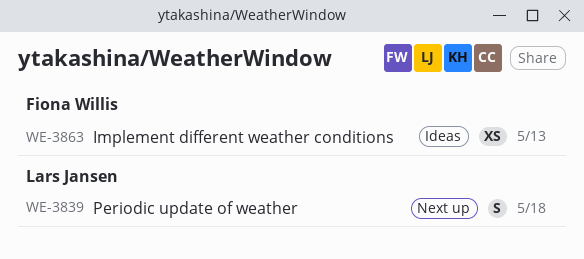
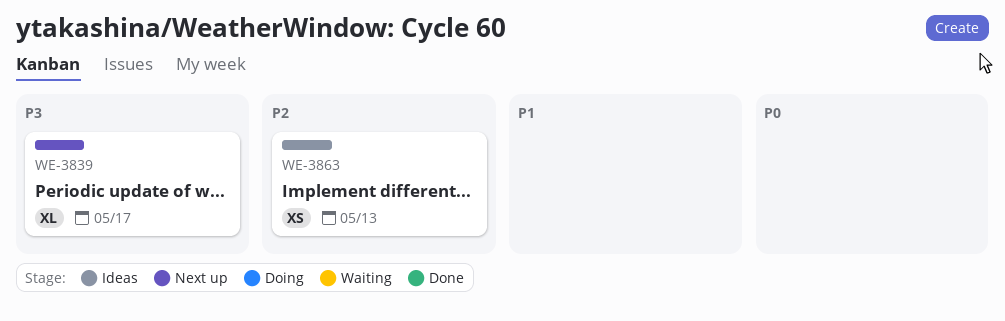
WE-3839, estimate: S -> XL
WE-3839, due: May 18 -> May 17

